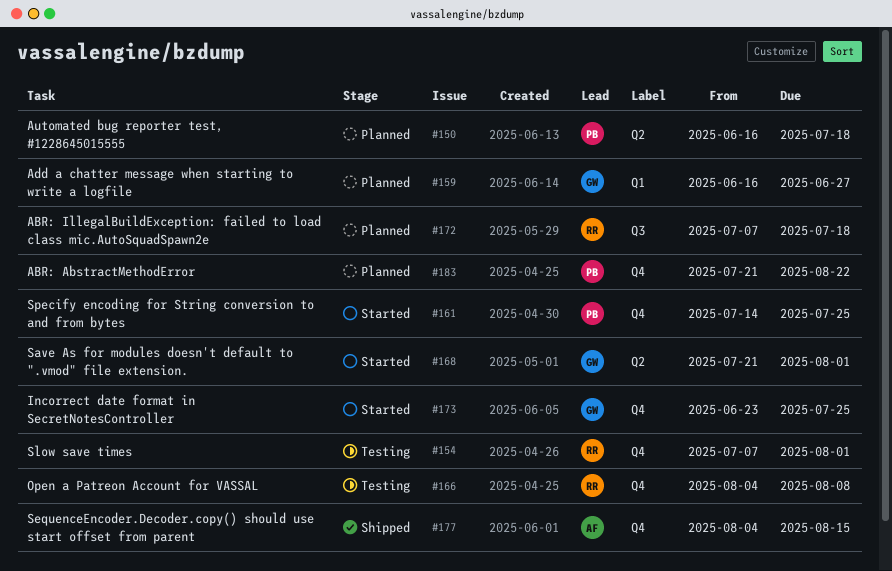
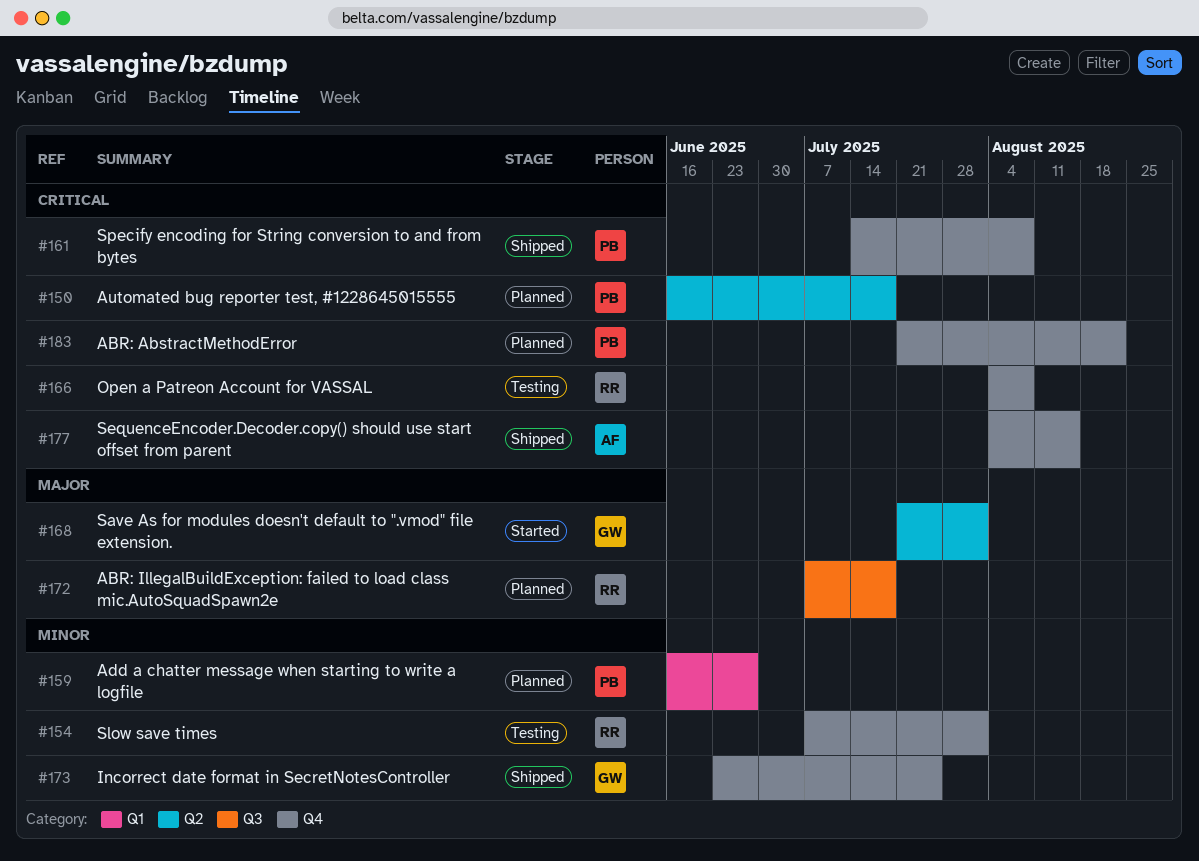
#159, owner: GW -> PB
#161, status: Started -> Shipped
#161, due: Jul 25 -> Aug 8
#173, status: Started -> Shipped

